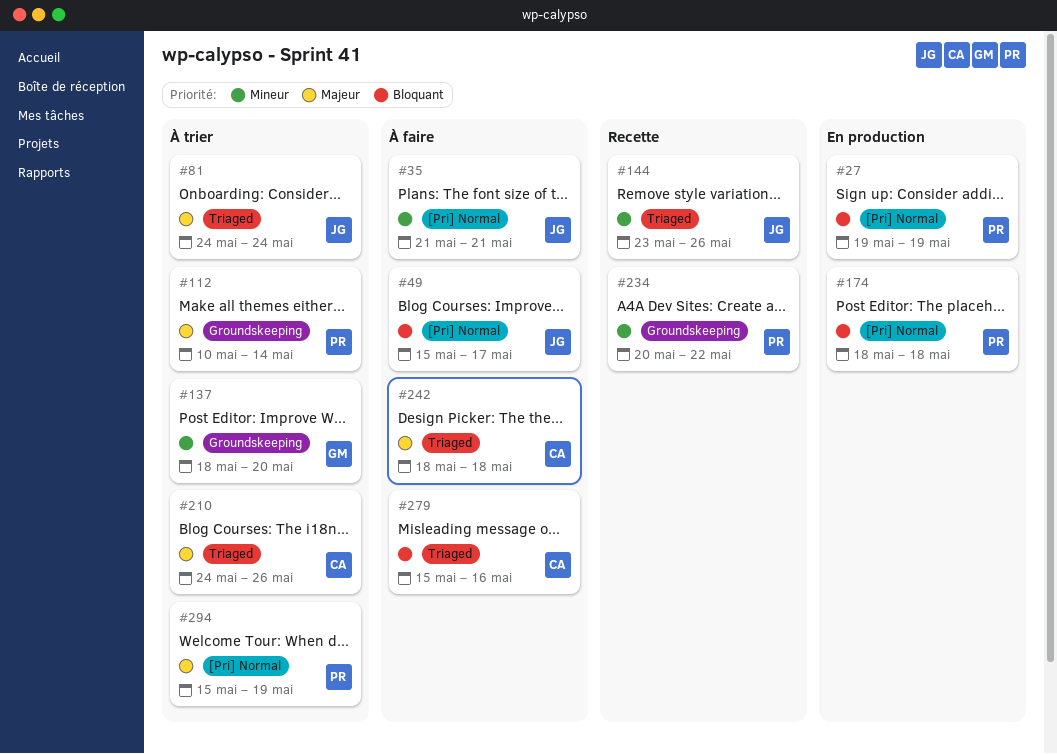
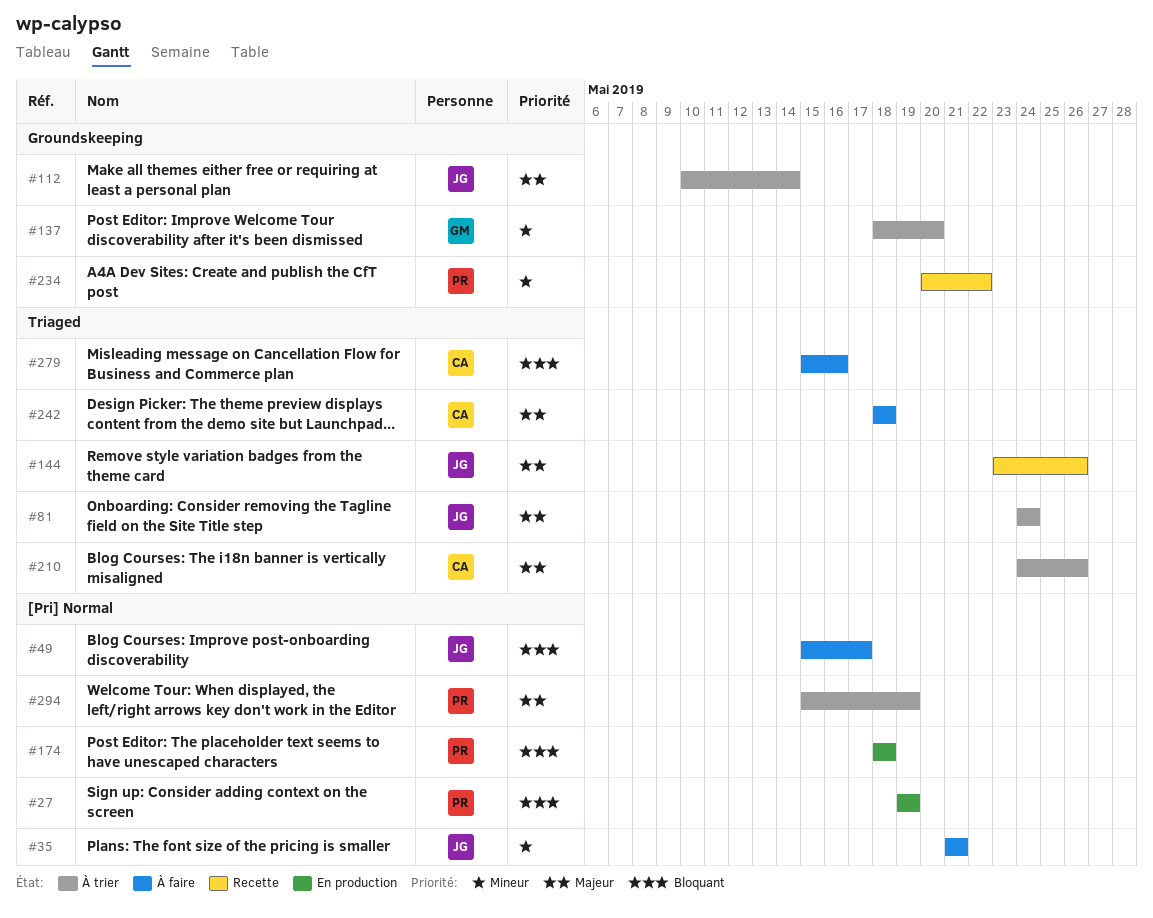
#112, owner: PR -> JG
#144, priority: Mineur -> Majeur

